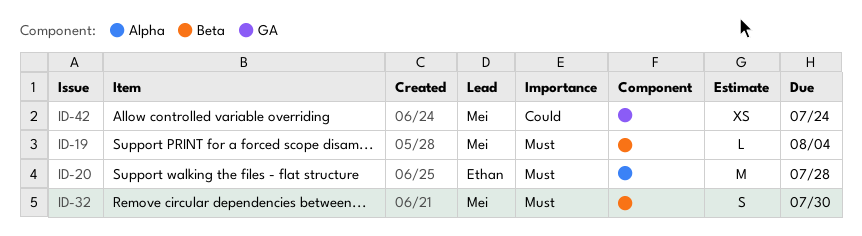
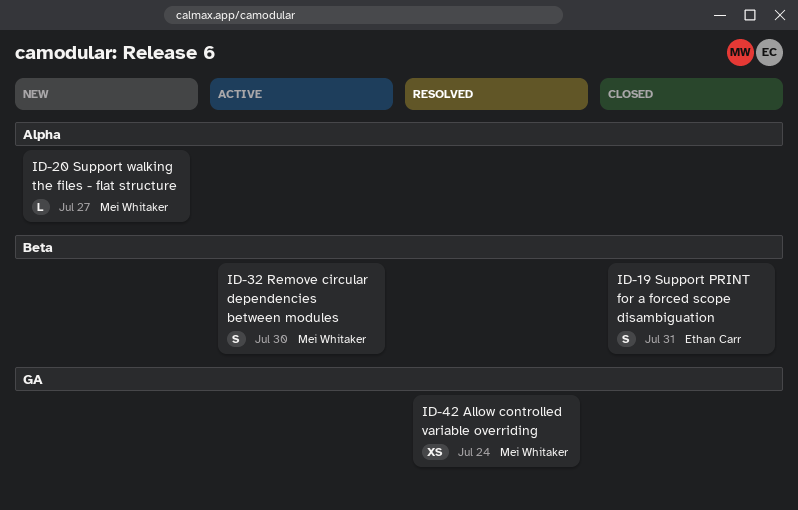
ID-19, owner: Mei Whitaker -> Ethan Carr
ID-19, estimate: L -> S
ID-19, due: Aug 4 -> Jul 31
ID-20, owner: Ethan Carr -> Mei Whitaker
ID-20, estimate: M -> L
ID-20, due: Jul 28 -> Jul 27

